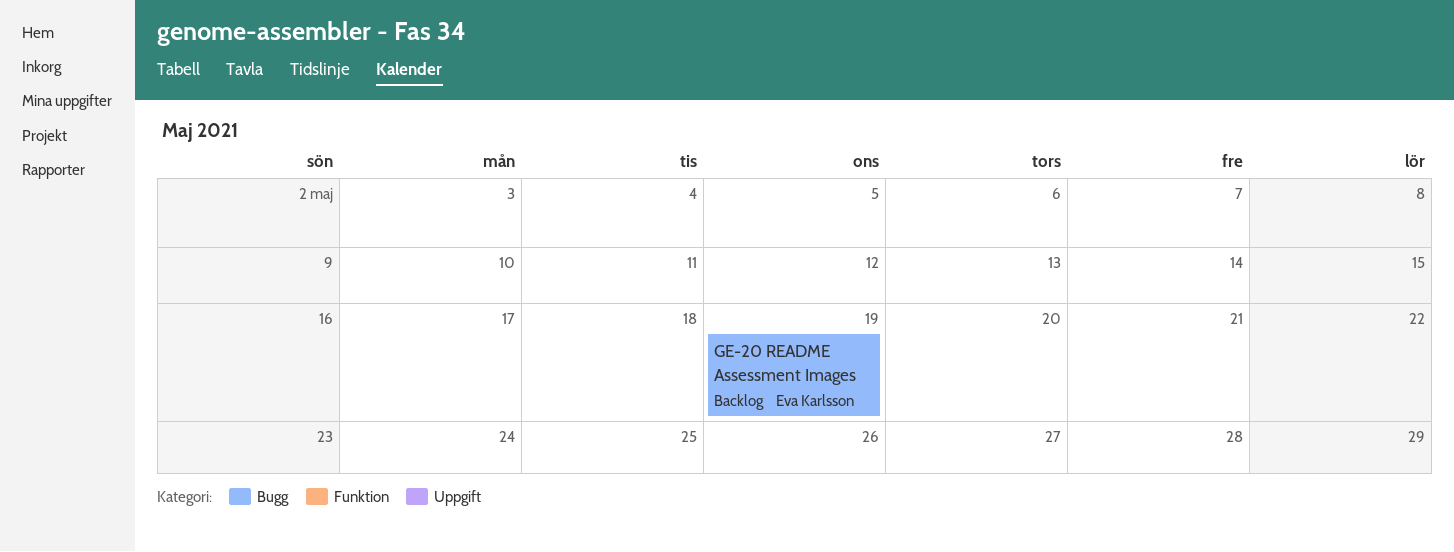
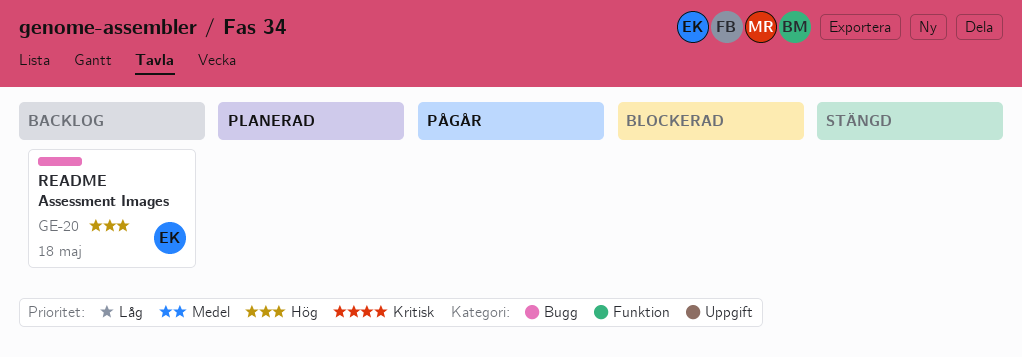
GE-20, due: May 19 -> May 18

